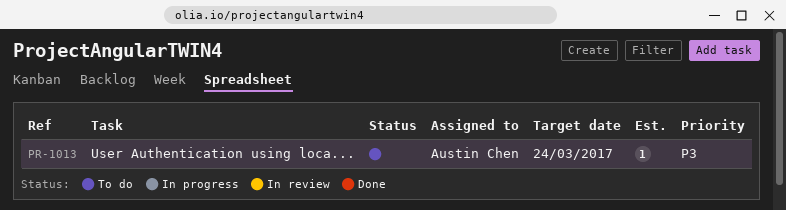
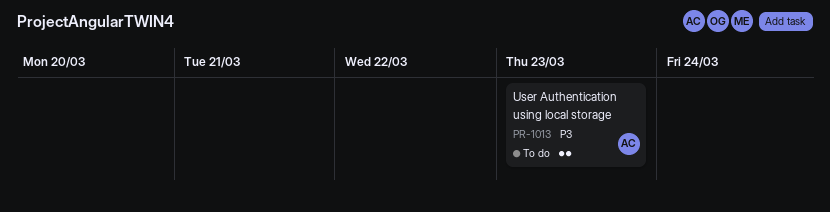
PR-1013, estimate: 1 -> 2
PR-1013, due: Mar 24 -> Mar 23

